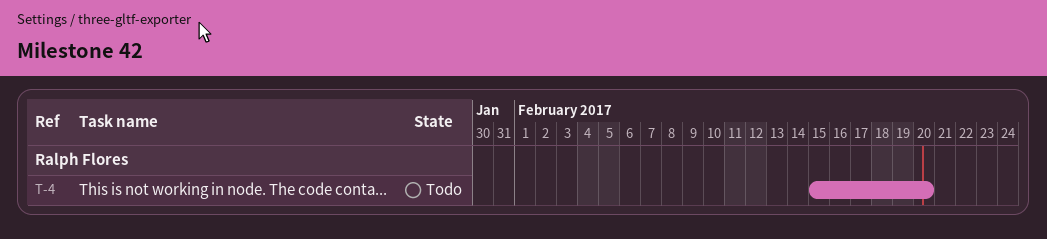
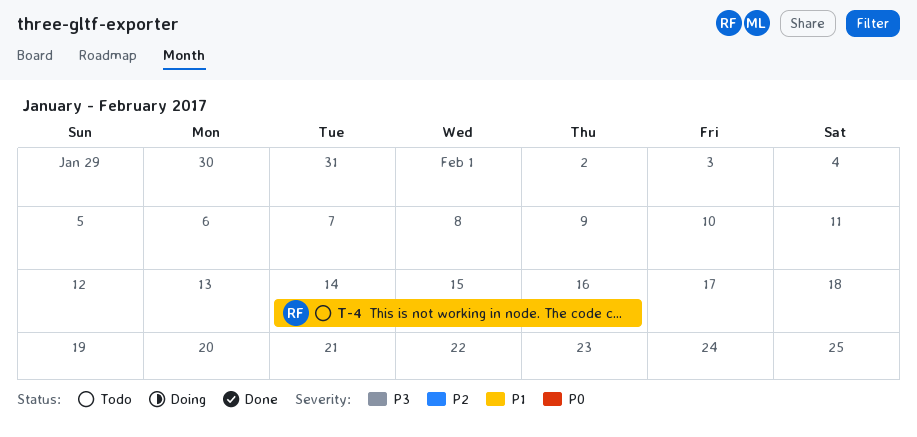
T-4, start: Feb 15 -> Feb 14
T-4, due: Feb 20 -> Feb 16

